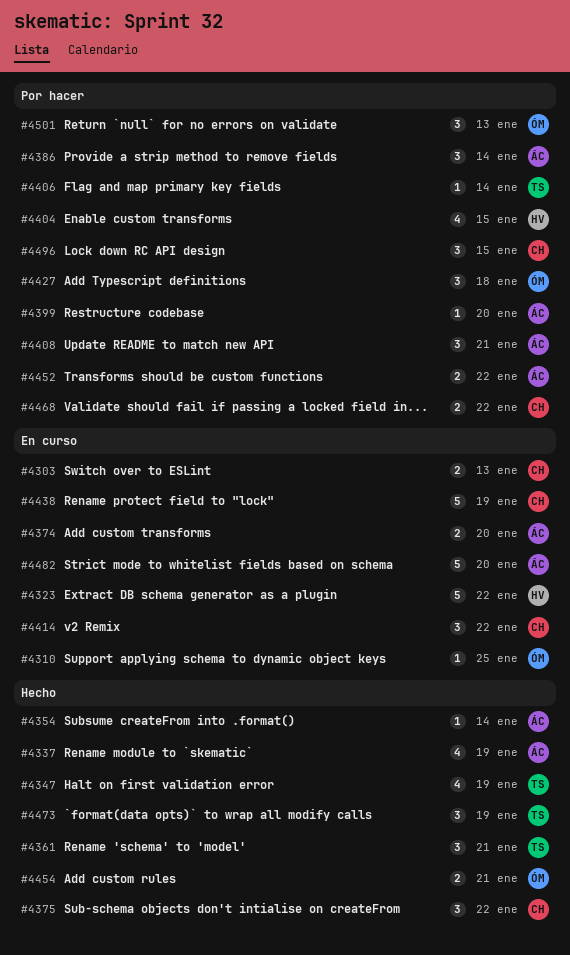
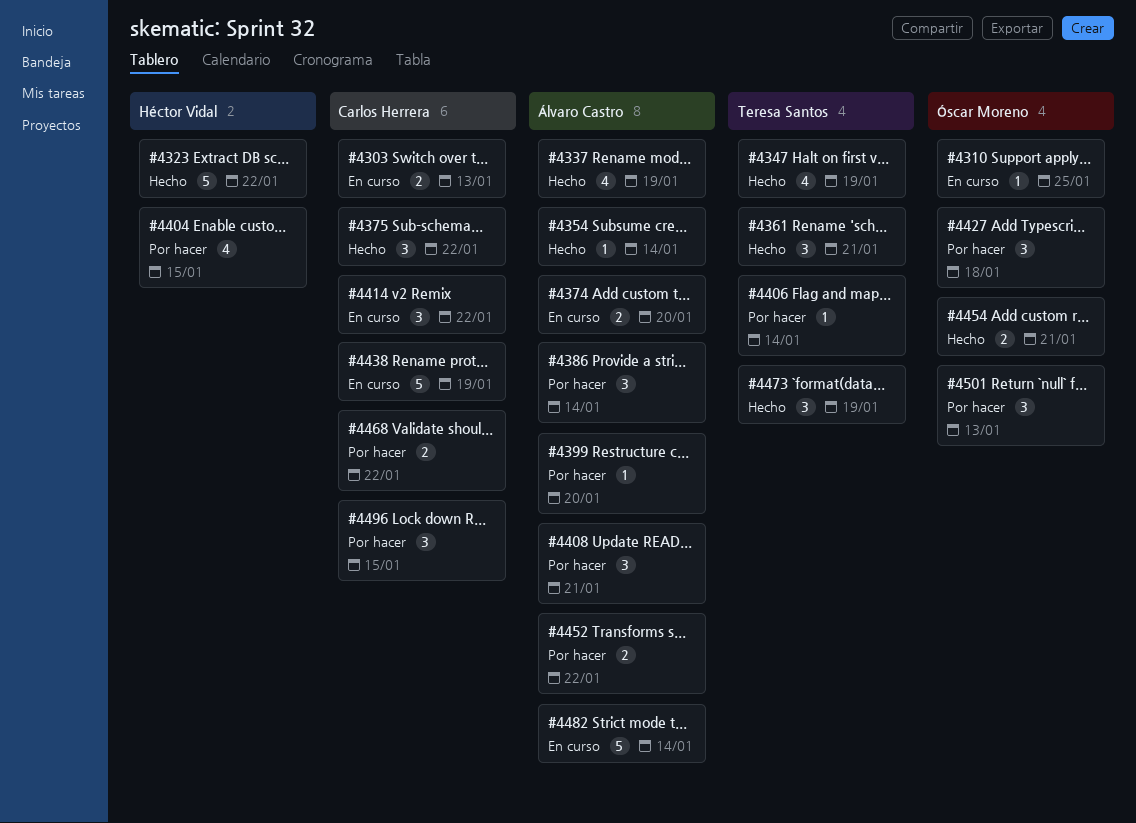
#4323, status: En curso -> Hecho
#4482, due: Jan 20 -> Jan 14

